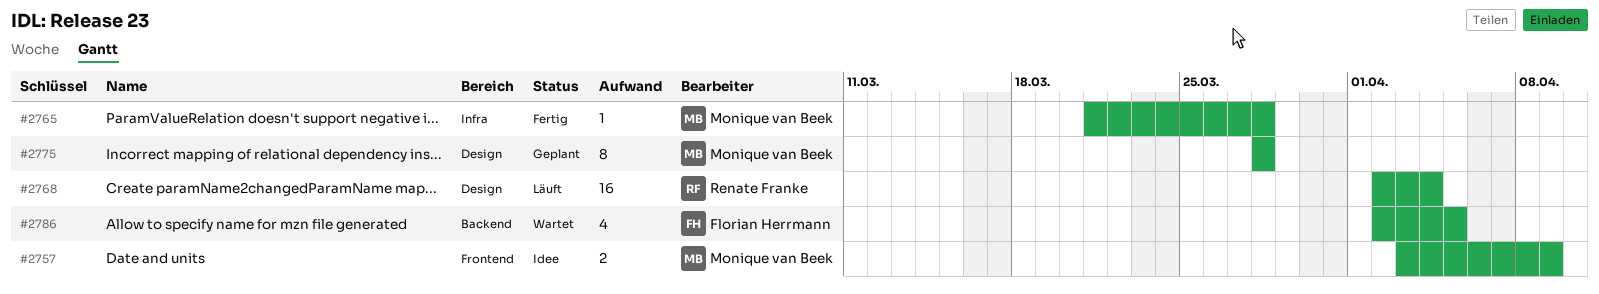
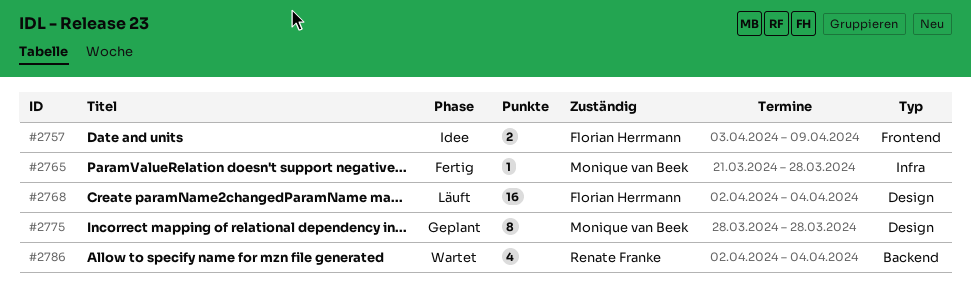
#2757, owner: Monique van Beek -> Florian Herrmann
#2768, owner: Renate Franke -> Florian Herrmann
#2786, owner: Florian Herrmann -> Renate Franke
#2786, due: Apr 5 -> Apr 4

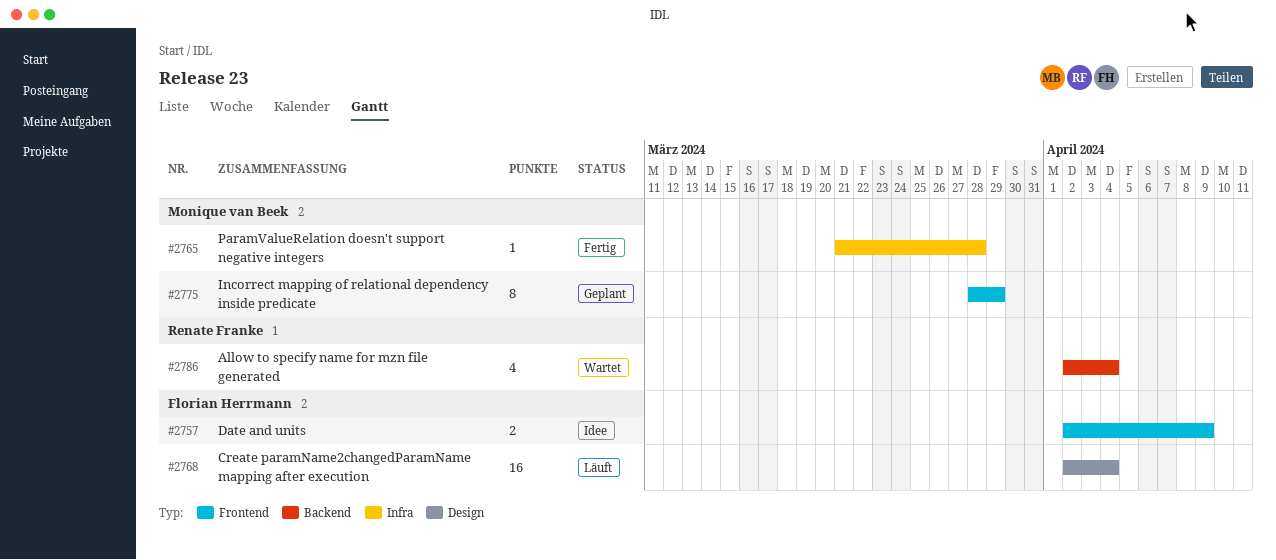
#2757, start: Apr 3 -> Apr 2
#2775, label: Design -> Frontend
#2775, due: Mar 28 -> Mar 29

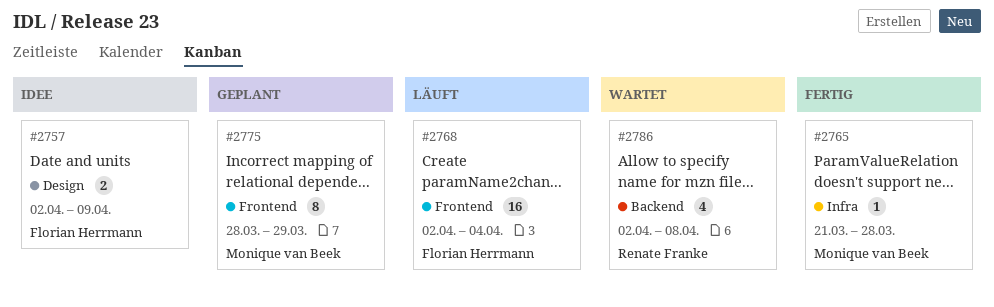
#2757, label: Frontend -> Design
#2768, label: Design -> Frontend
#2786, due: Apr 4 -> Apr 8

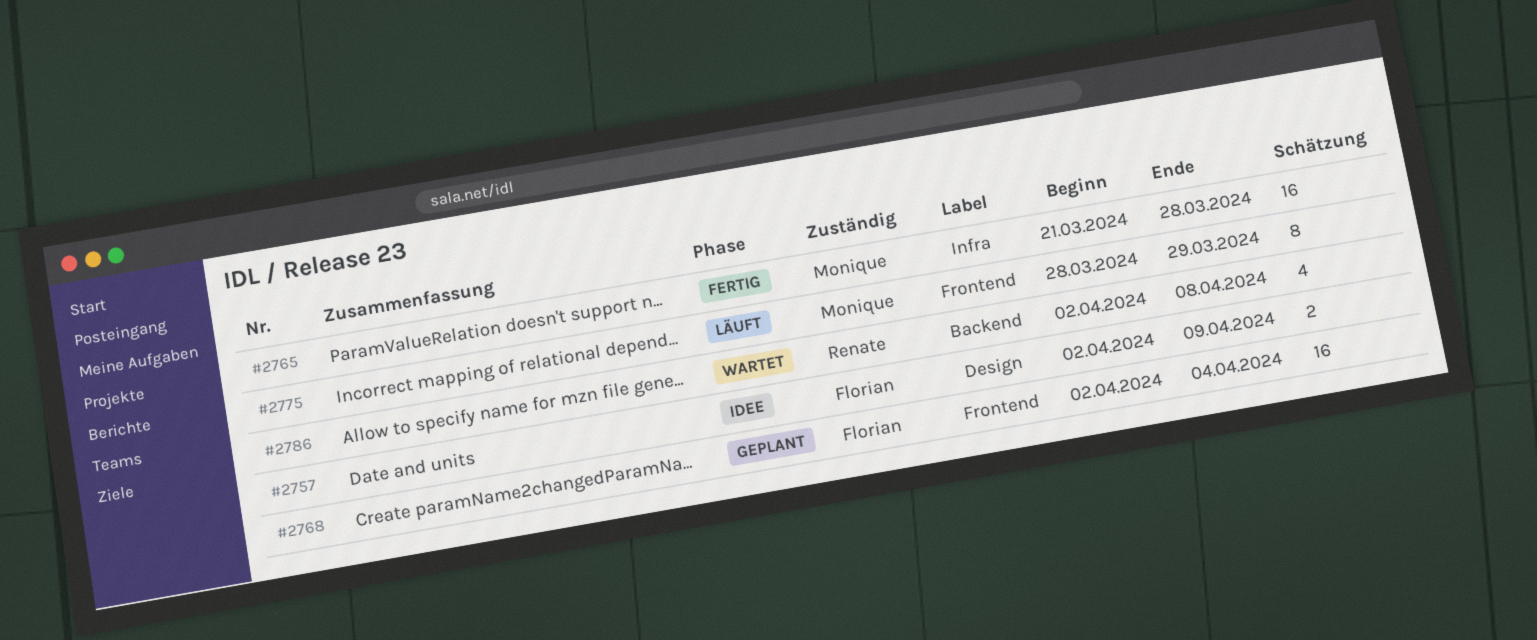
#2765, estimate: 1 -> 16
#2768, status: Läuft -> Geplant
#2775, status: Geplant -> Läuft

